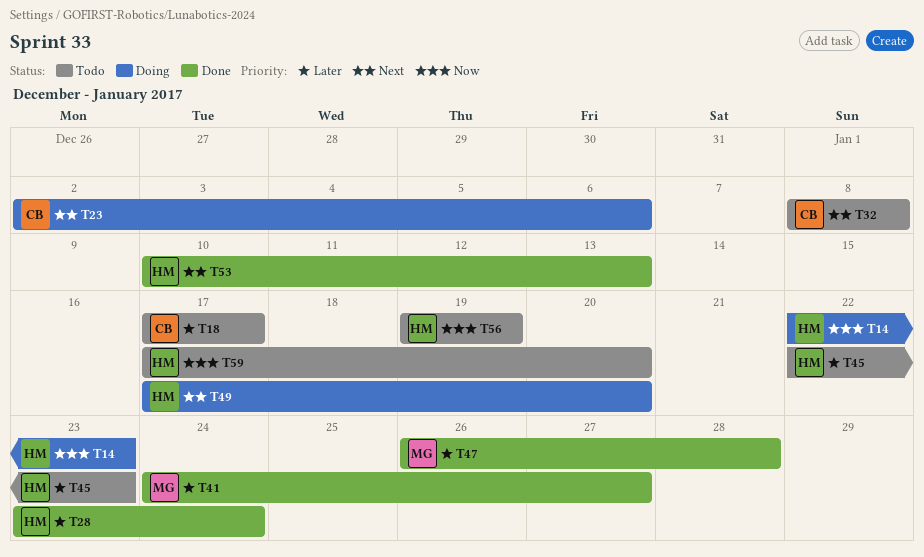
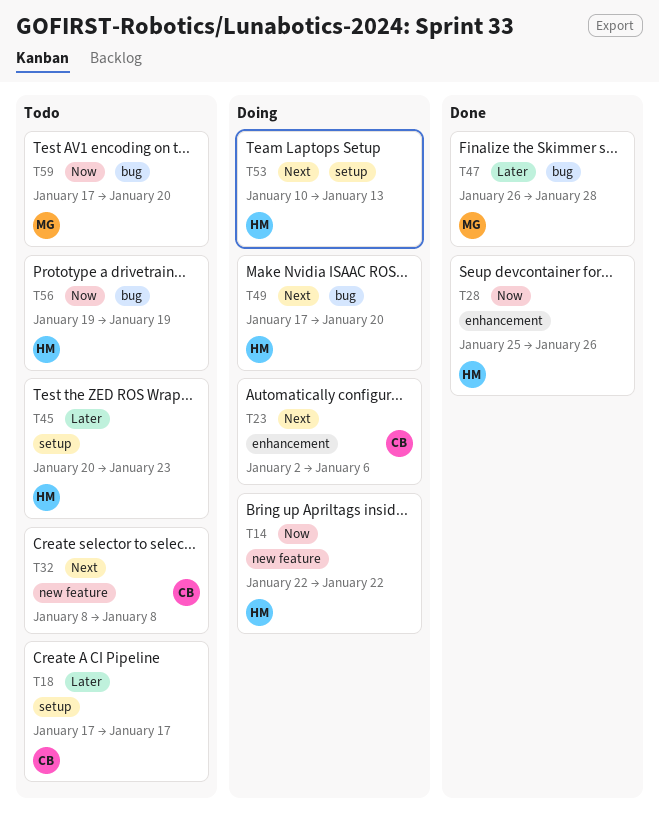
T14, due: Jan 23 -> Jan 22
T28, priority: Later -> Now
T28, start: Jan 23 -> Jan 25
T28, due: Jan 24 -> Jan 26
T41: present -> none
T45, start: Jan 22 -> Jan 20
T53, status: Done -> Doing
T59, owner: HM -> MG

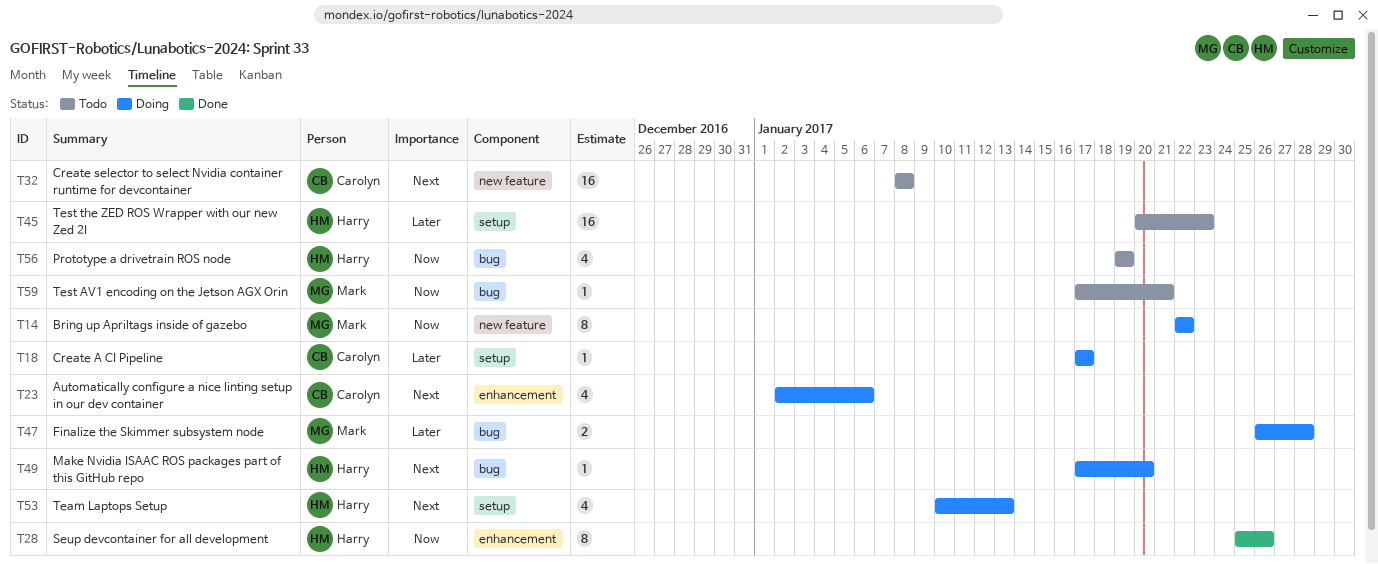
T14, owner: Harry -> Mark
T18, status: Todo -> Doing
T47, status: Done -> Doing
T59, due: Jan 20 -> Jan 21

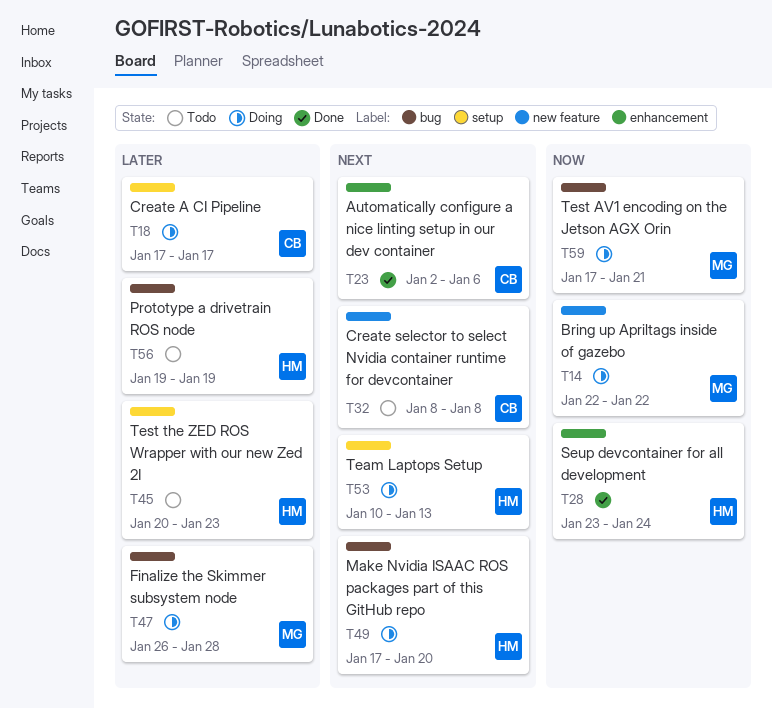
T23, status: Doing -> Done
T28, start: Jan 25 -> Jan 23
T28, due: Jan 26 -> Jan 24
T56, priority: Now -> Later
T59, status: Todo -> Doing

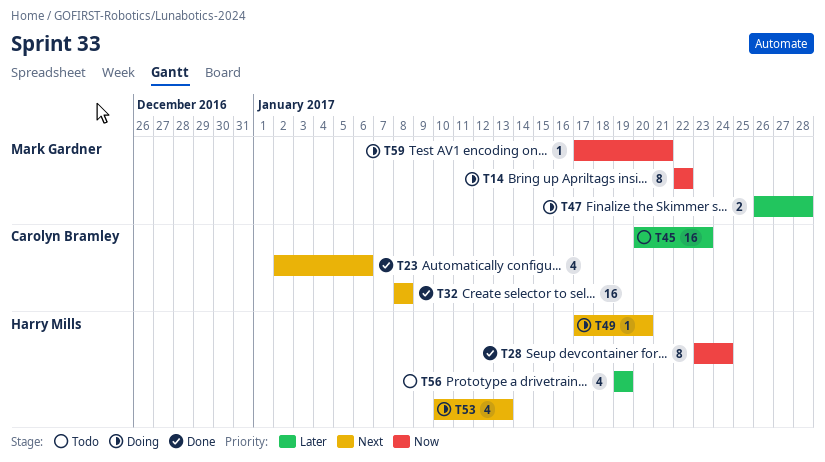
T18: present -> none
T32, status: Todo -> Done
T45, owner: Harry Mills -> Carolyn Bramley

